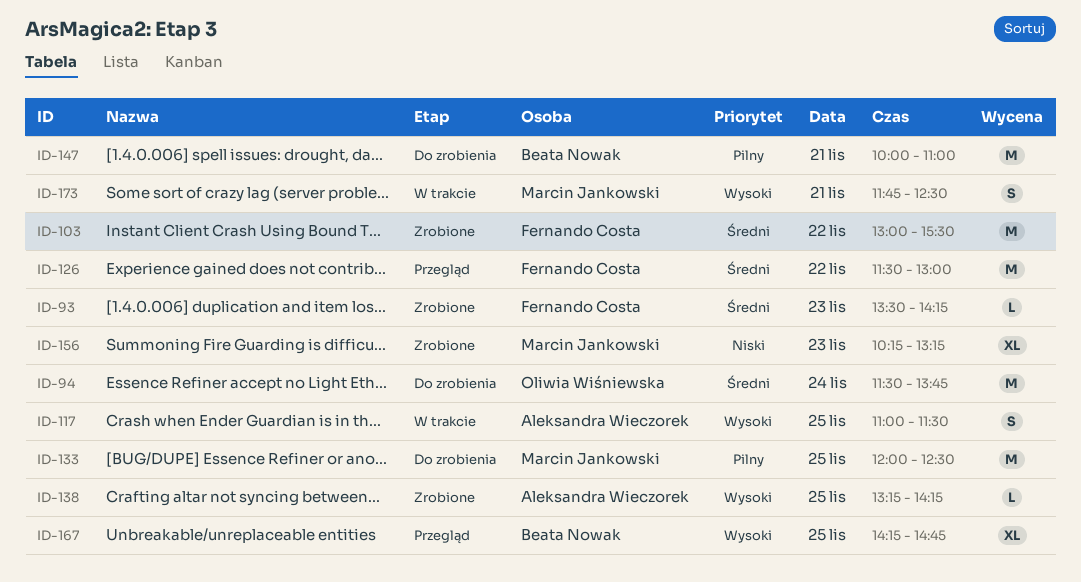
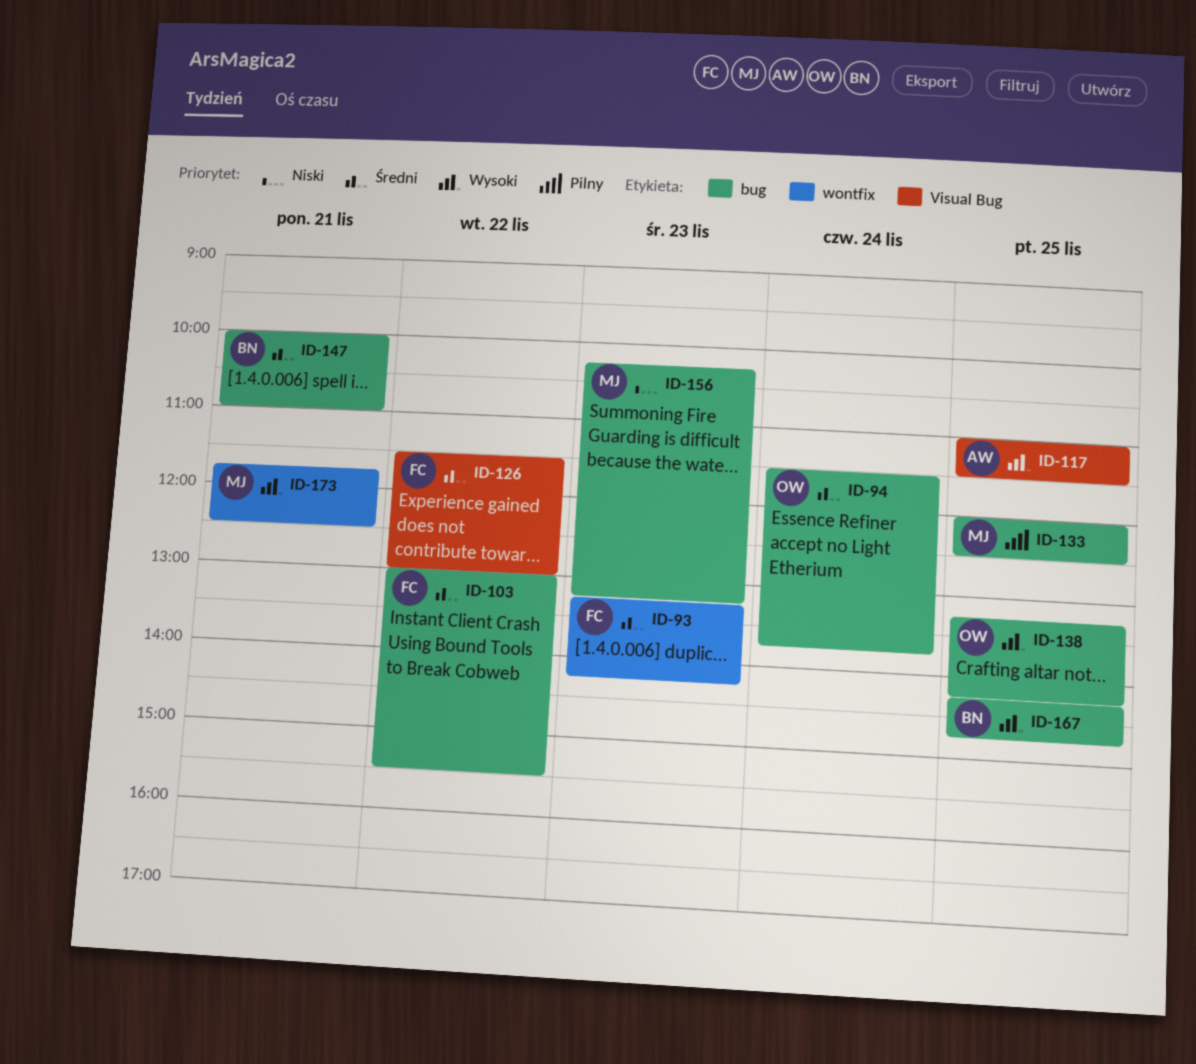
ID-93, begins: 13:30 -> 13:15
ID-138, owner: Aleksandra Wieczorek -> Oliwia Wiśniewska
ID-147, priority: Pilny -> Średni

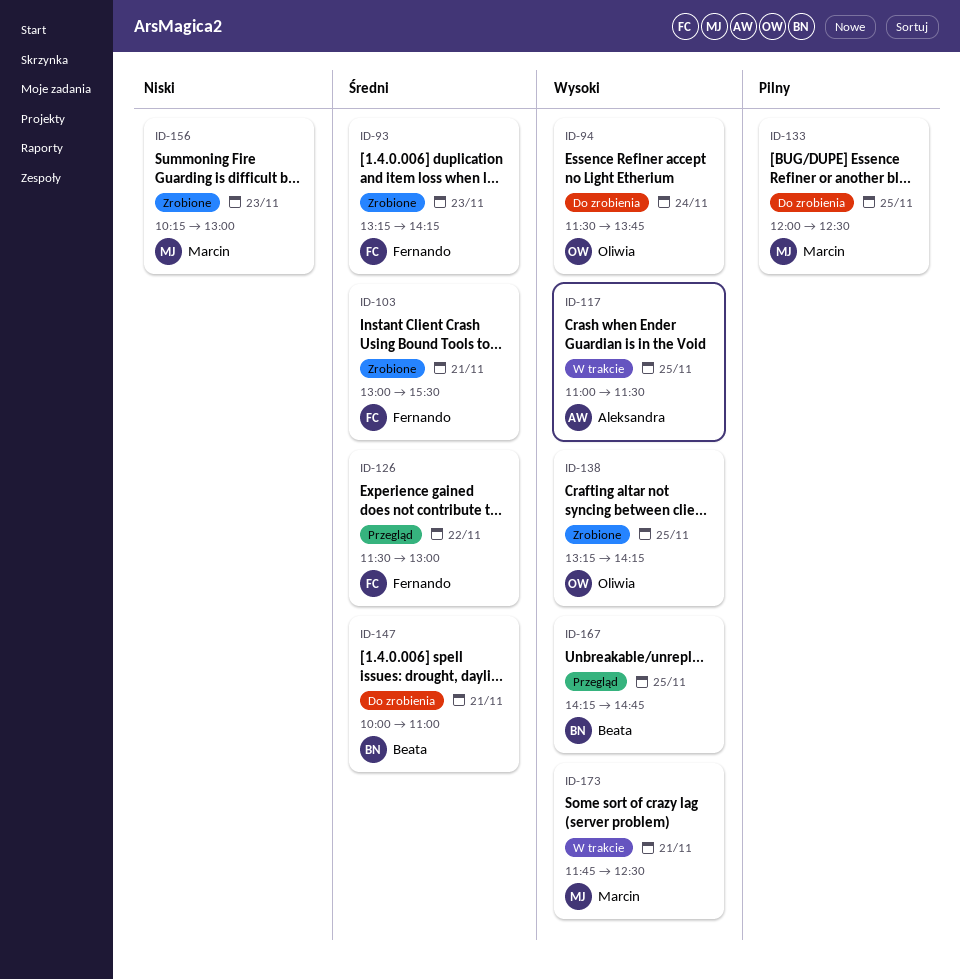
ID-94, priority: Średni -> Wysoki
ID-103, day: Nov 22 -> Nov 21
ID-156, ends: 13:15 -> 13:00

